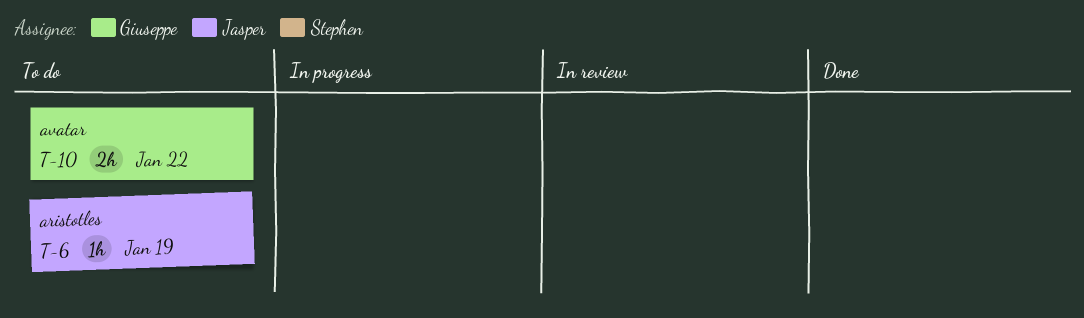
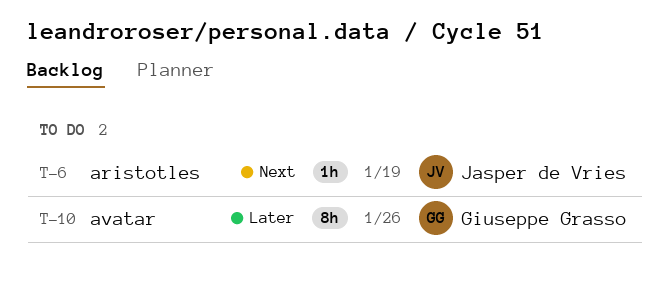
T-10, estimate: 2h -> 8h
T-10, due: Jan 22 -> Jan 26

